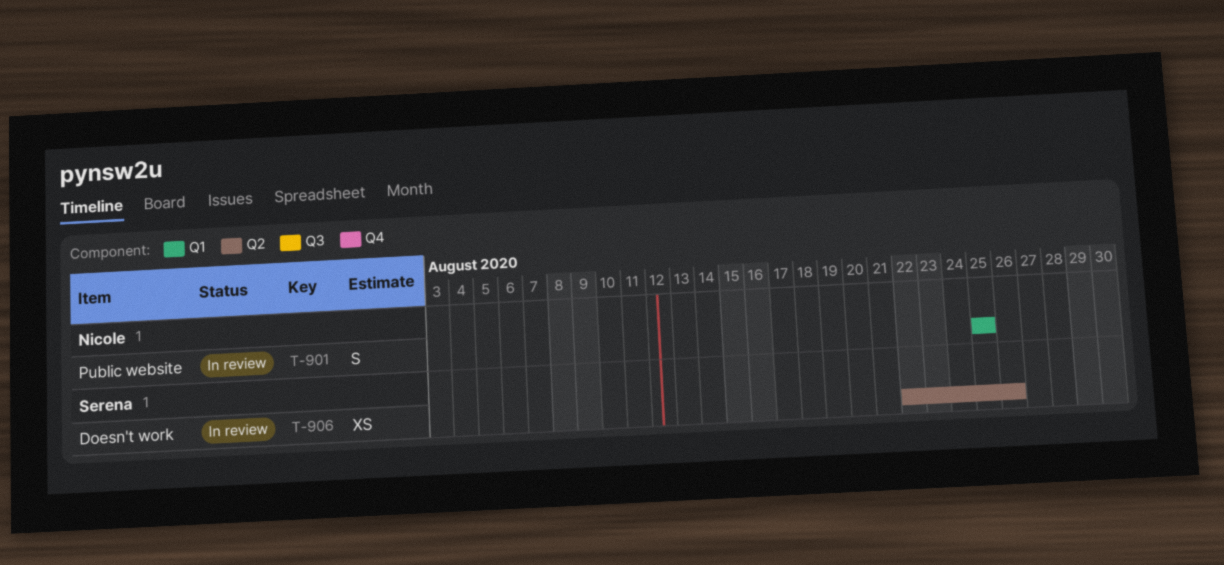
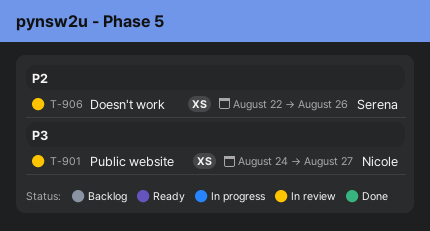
T-901, estimate: S -> XS
T-901, start: Aug 25 -> Aug 24
T-901, due: Aug 25 -> Aug 27

